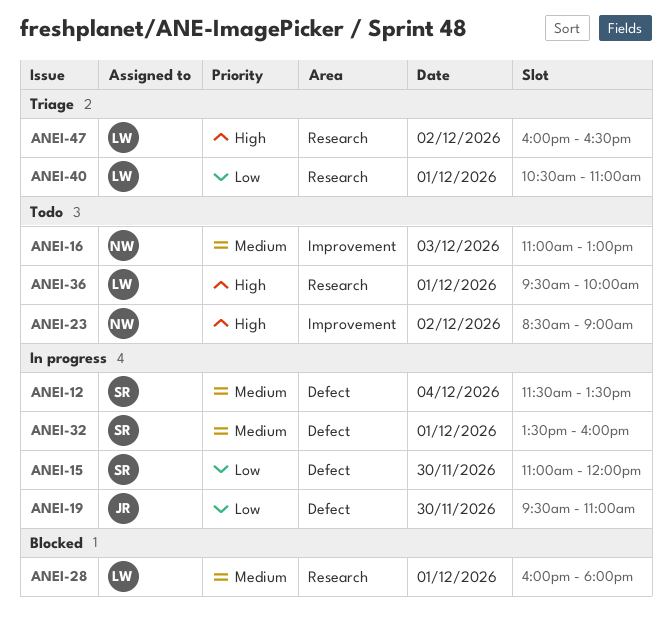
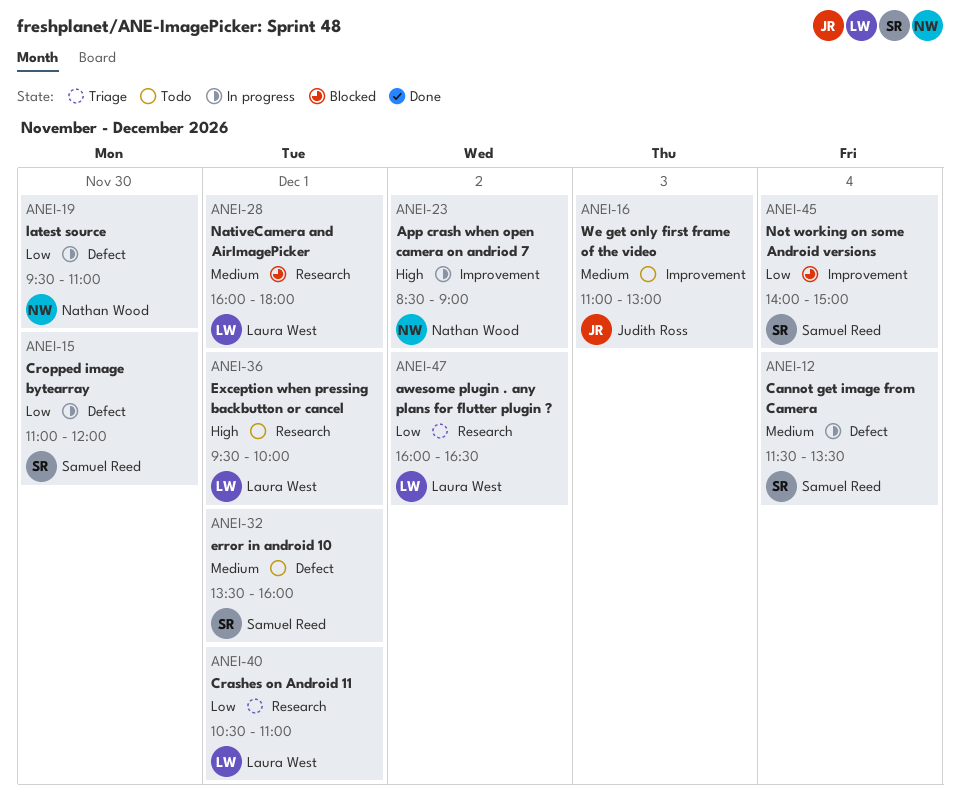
ANEI-16, owner: Nathan Wood -> Judith Ross
ANEI-19, owner: Judith Ross -> Nathan Wood
ANEI-23, status: Todo -> In progress
ANEI-32, status: In progress -> Todo
ANEI-45: none -> present
ANEI-47, priority: High -> Low

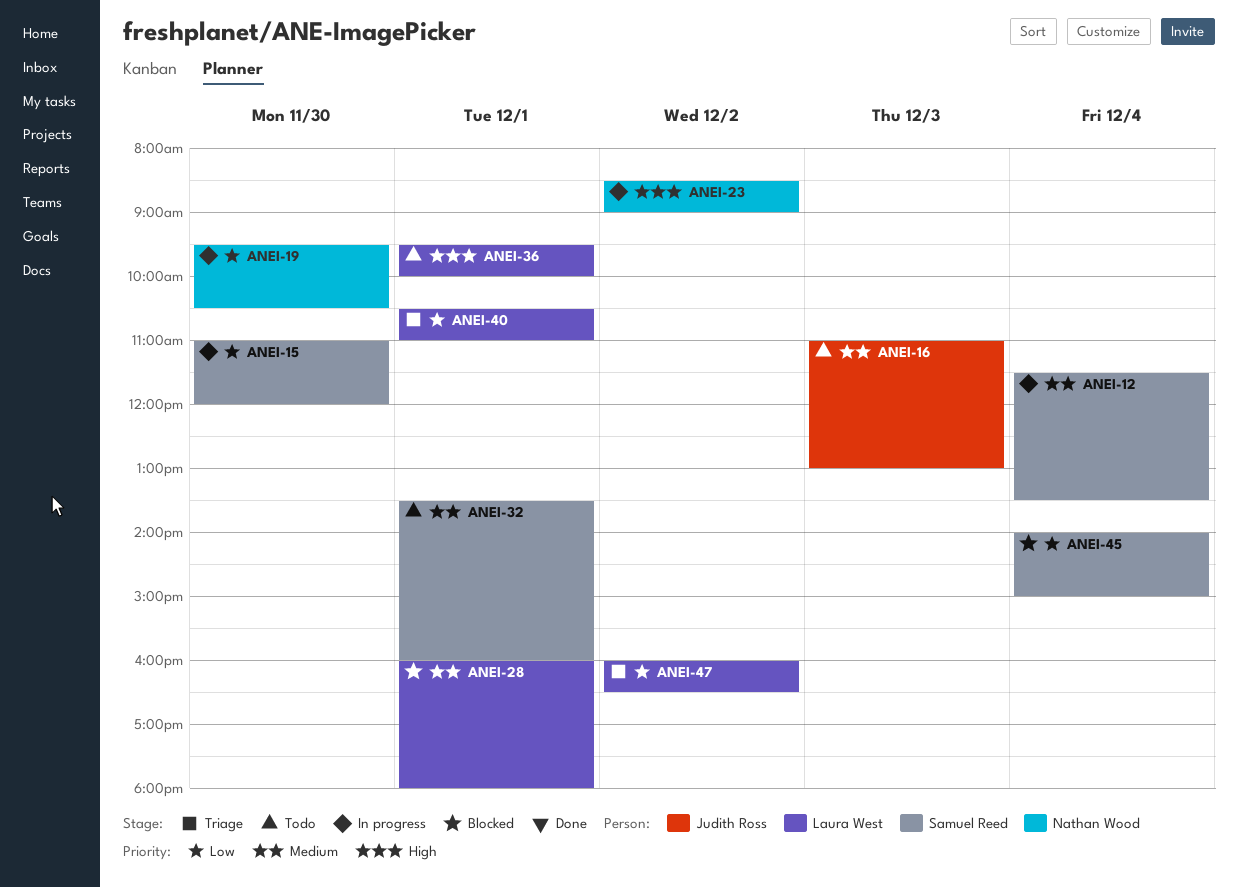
ANEI-19, ends: 11:00 -> 10:30

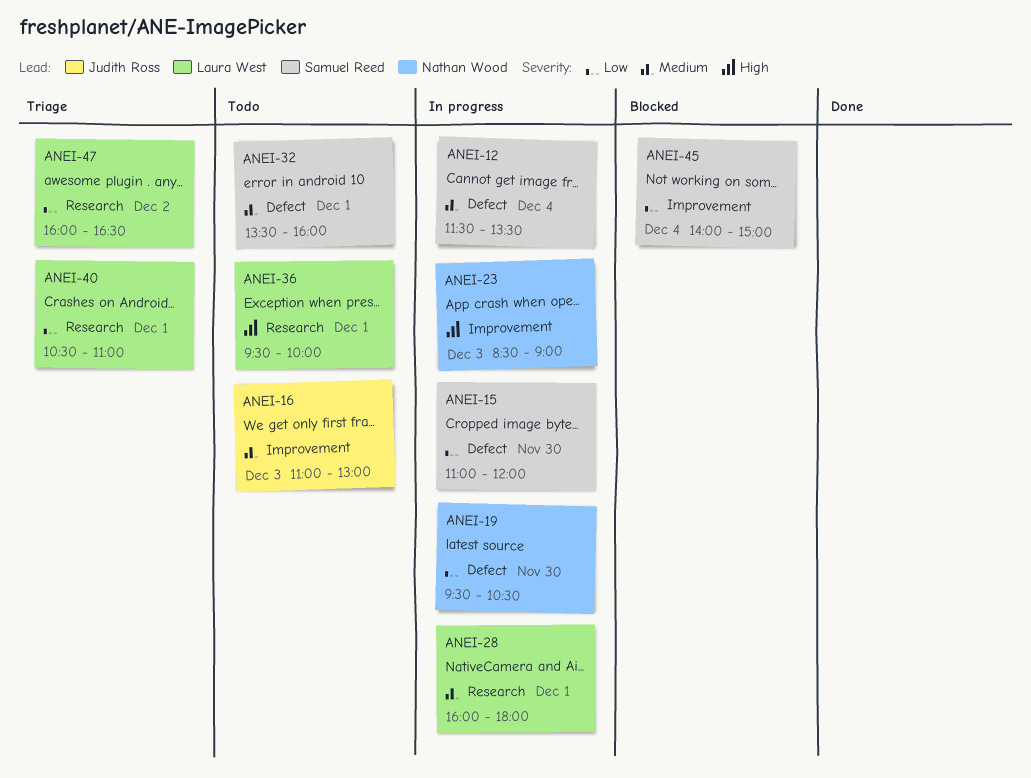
ANEI-23, day: Dec 2 -> Dec 3
ANEI-28, status: Blocked -> In progress

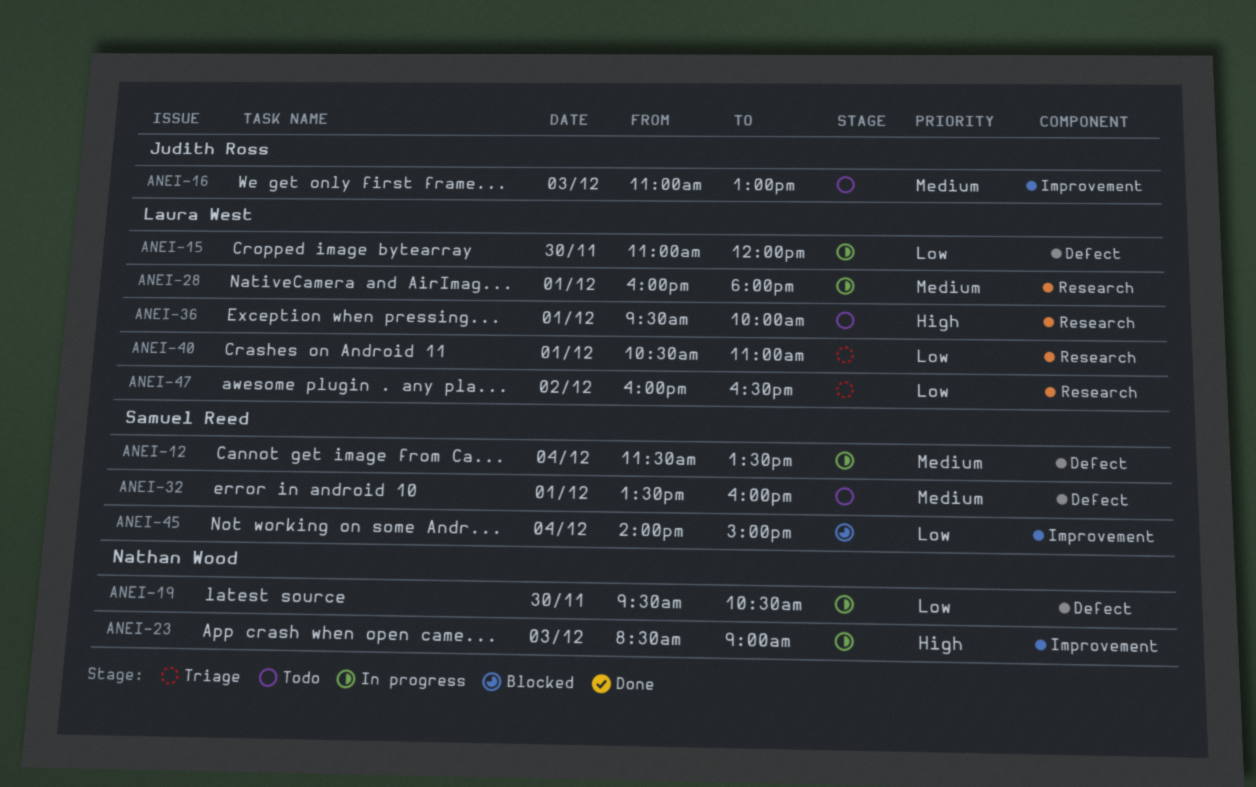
ANEI-15, owner: Samuel Reed -> Laura West

